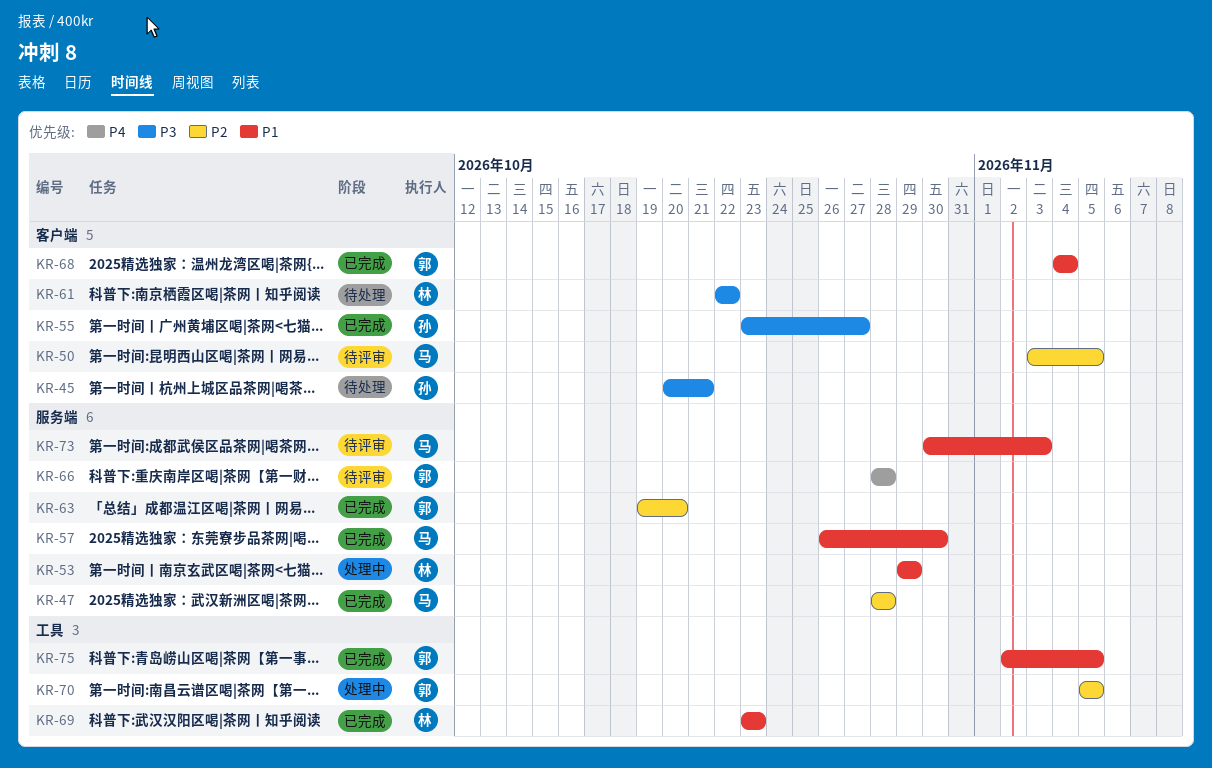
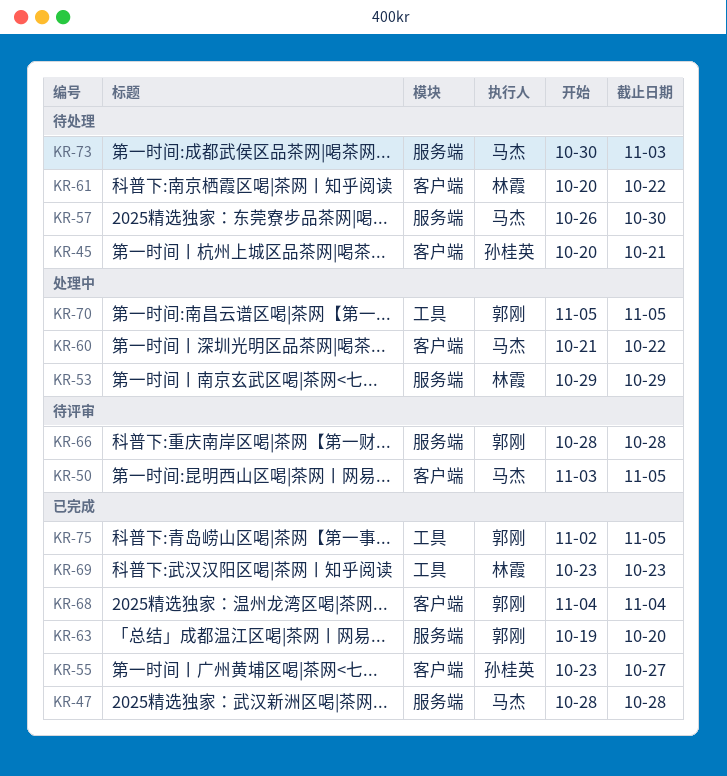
KR-57, status: 已完成 -> 待处理
KR-60: none -> present
KR-61, start: Oct 22 -> Oct 20
KR-73, status: 待评审 -> 待处理

